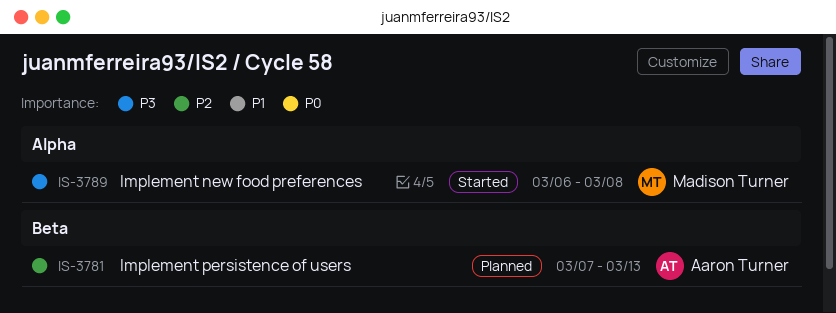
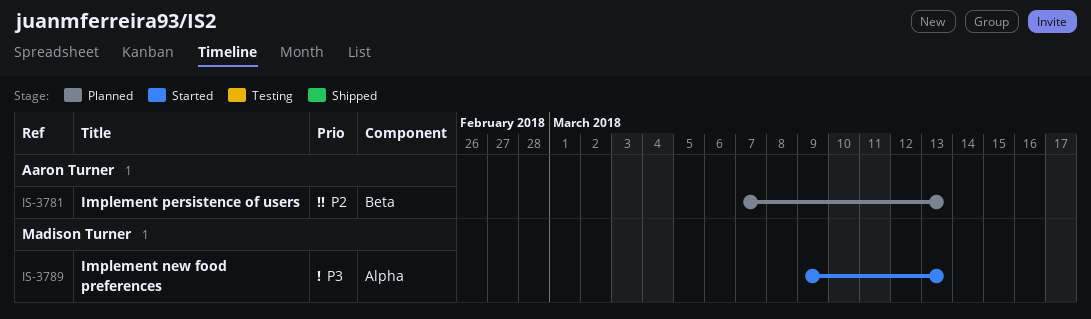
IS-3789, start: Mar 6 -> Mar 9
IS-3789, due: Mar 8 -> Mar 13

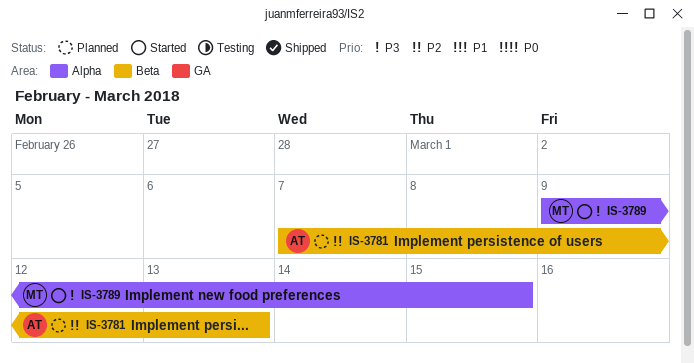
IS-3789, due: Mar 13 -> Mar 15

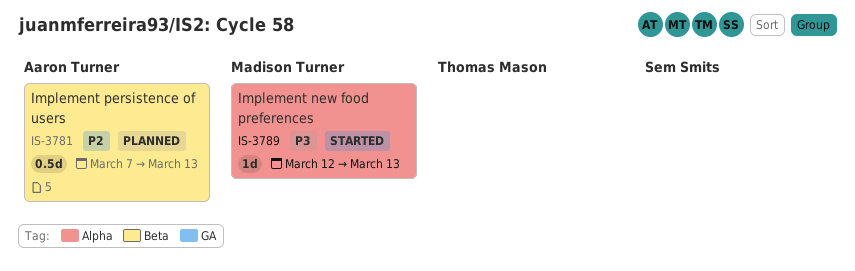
IS-3789, start: Mar 9 -> Mar 12
IS-3789, due: Mar 15 -> Mar 13

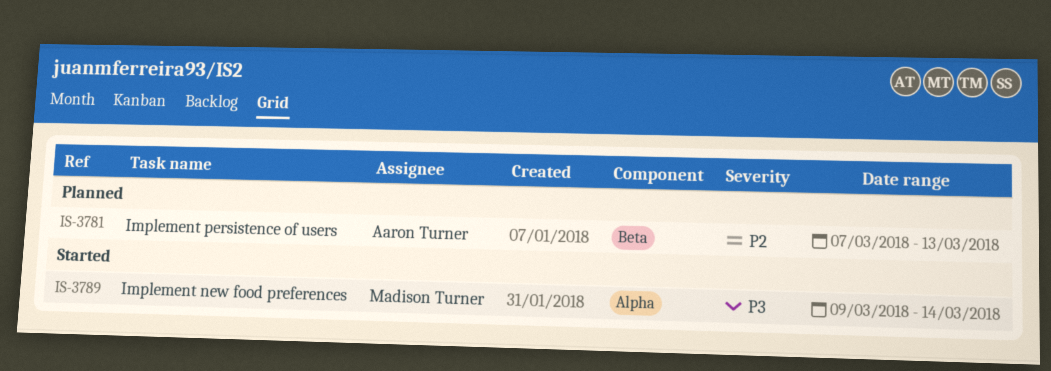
IS-3789, start: Mar 12 -> Mar 9
IS-3789, due: Mar 13 -> Mar 14

